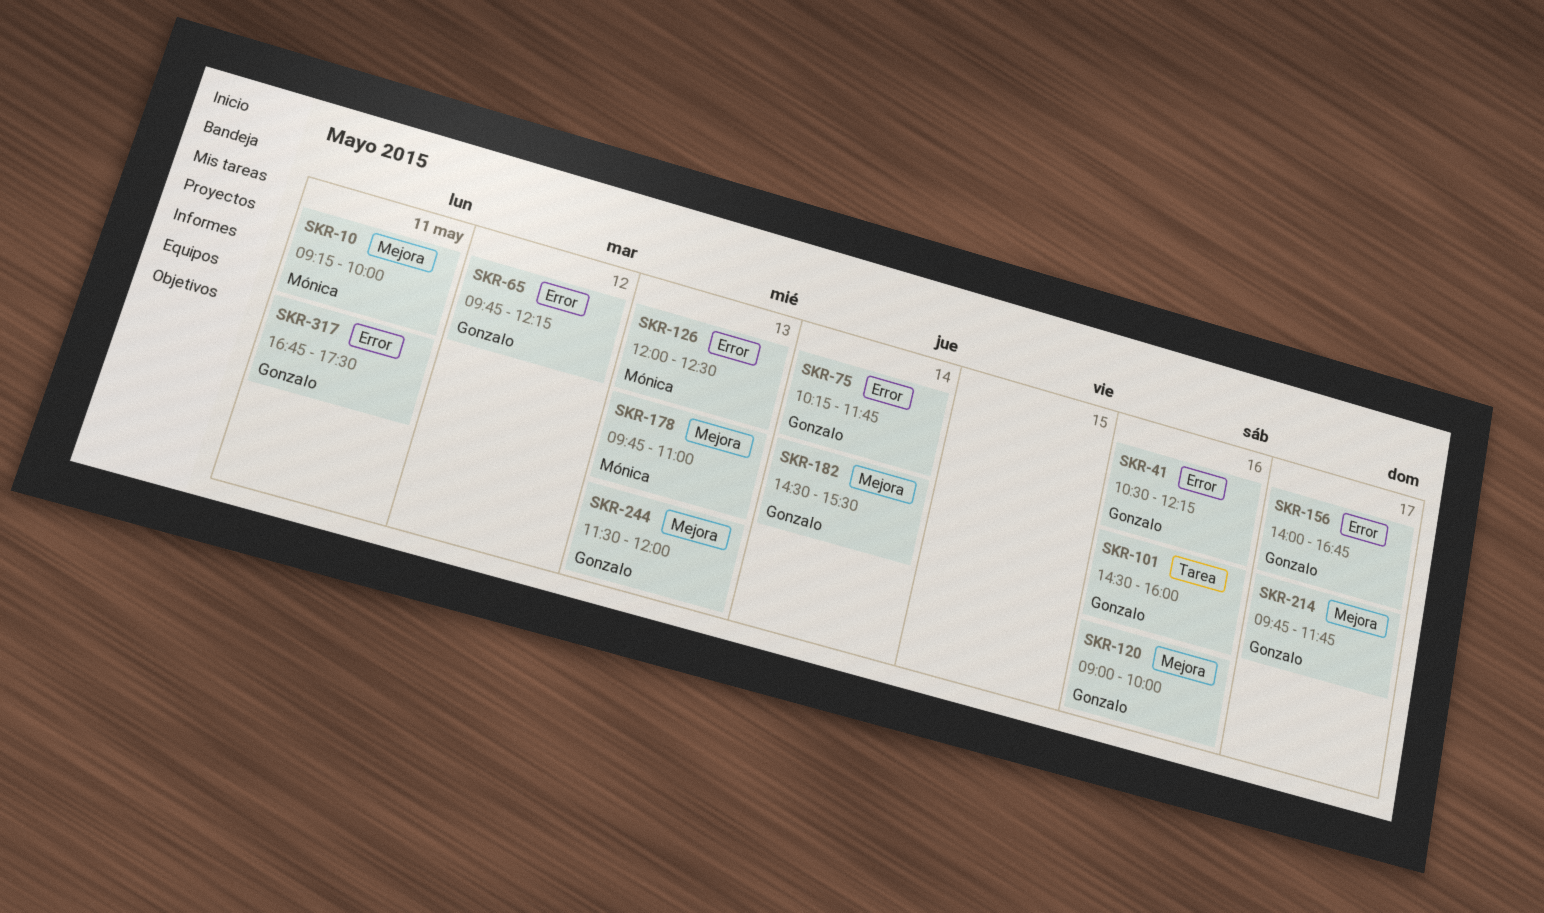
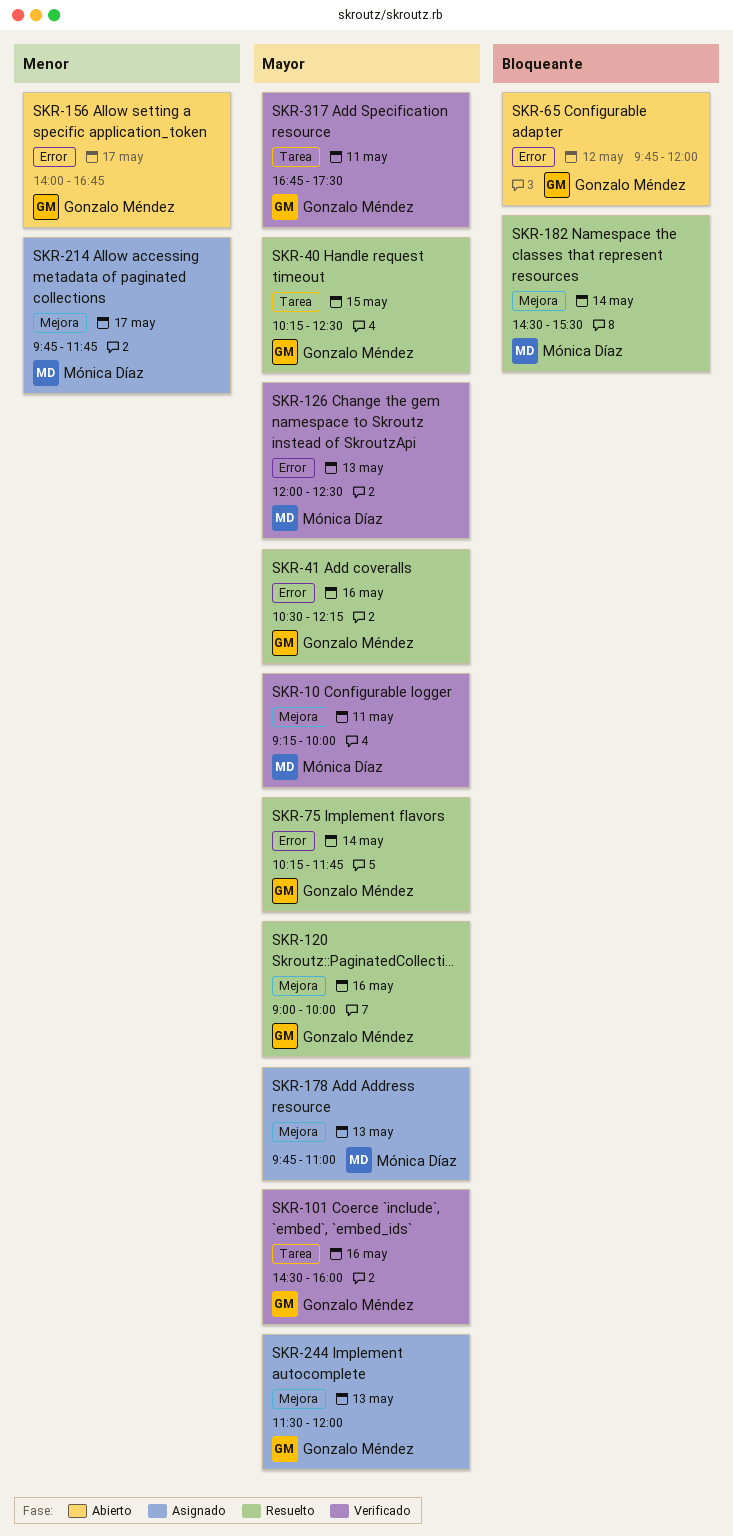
SKR-40: none -> present
SKR-65, ends: 12:15 -> 12:00
SKR-182, owner: Gonzalo Méndez -> Mónica Díaz
SKR-214, owner: Gonzalo Méndez -> Mónica Díaz
SKR-317, label: Error -> Tarea

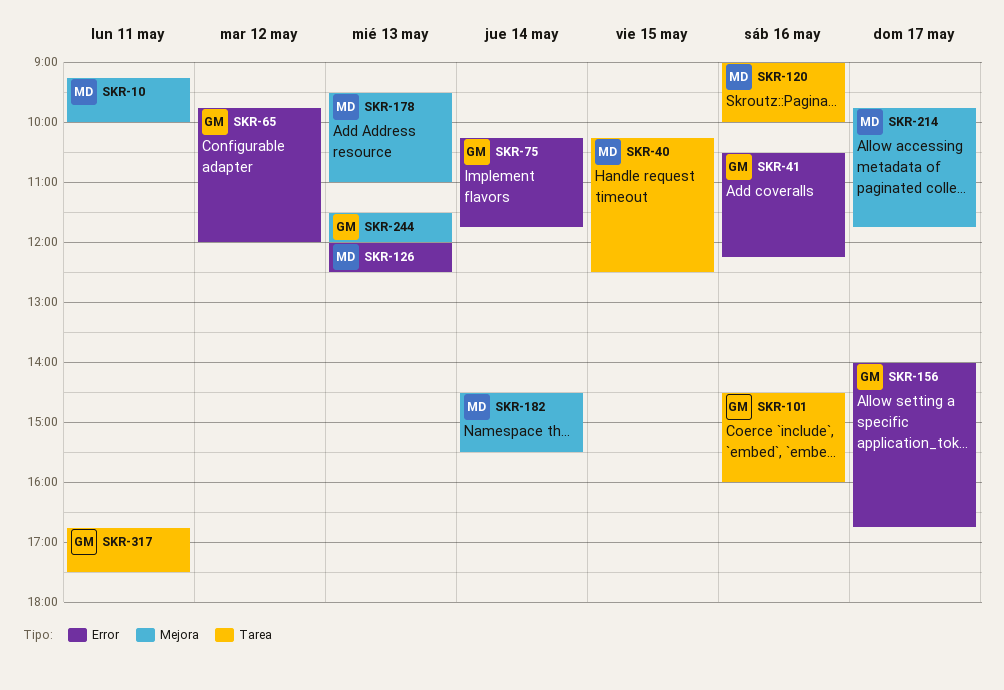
SKR-40, owner: Gonzalo Méndez -> Mónica Díaz
SKR-120, owner: Gonzalo Méndez -> Mónica Díaz
SKR-120, label: Mejora -> Tarea
SKR-178, begins: 09:45 -> 09:30

